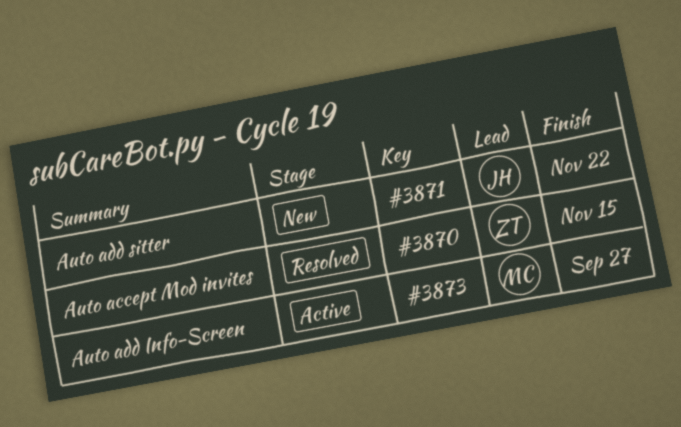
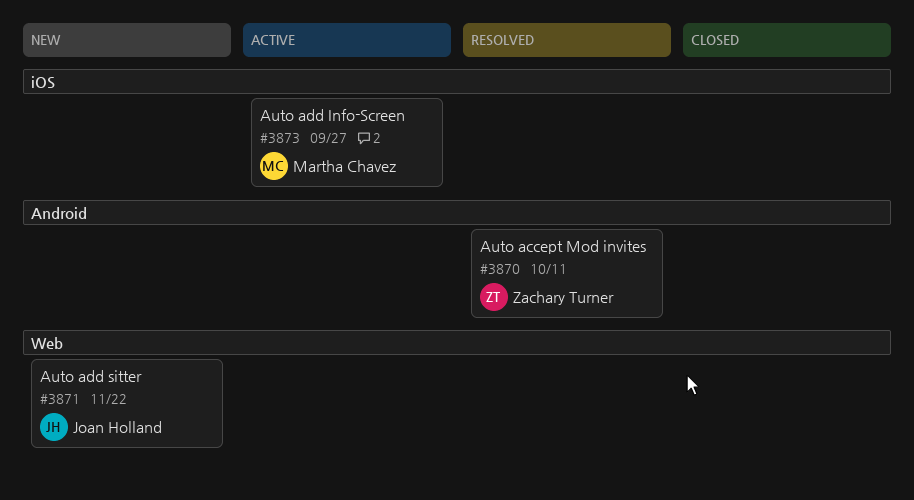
#3870, due: Nov 15 -> Oct 11

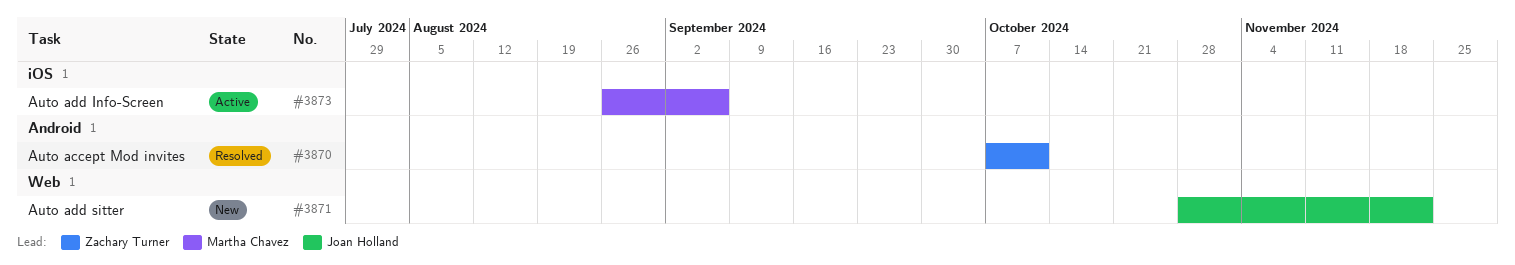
#3873, due: Sep 27 -> Sep 6

